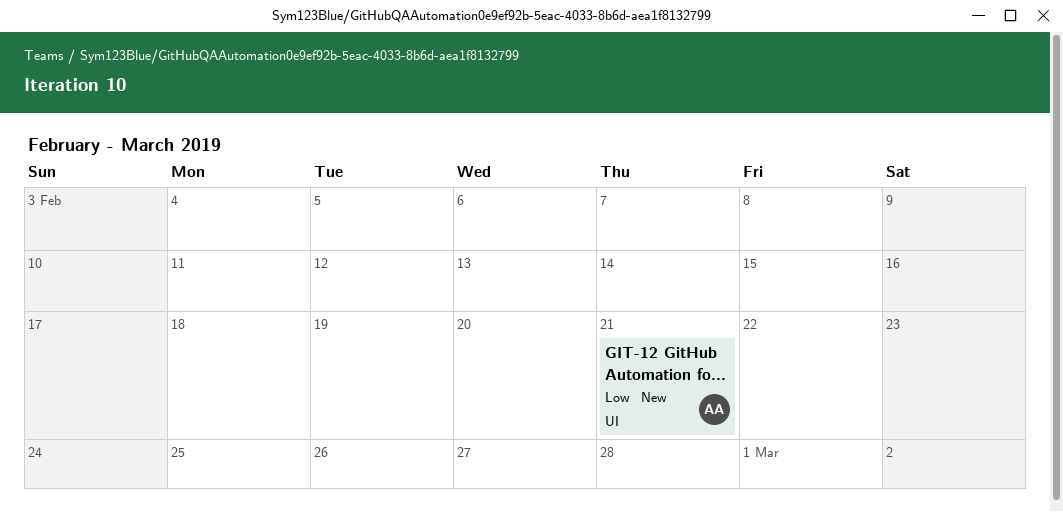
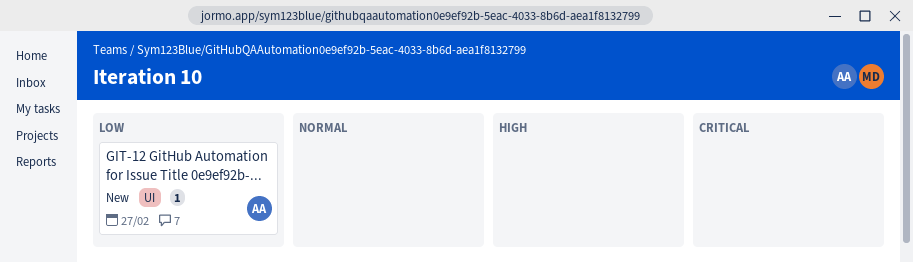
GIT-12, due: Feb 21 -> Feb 27

